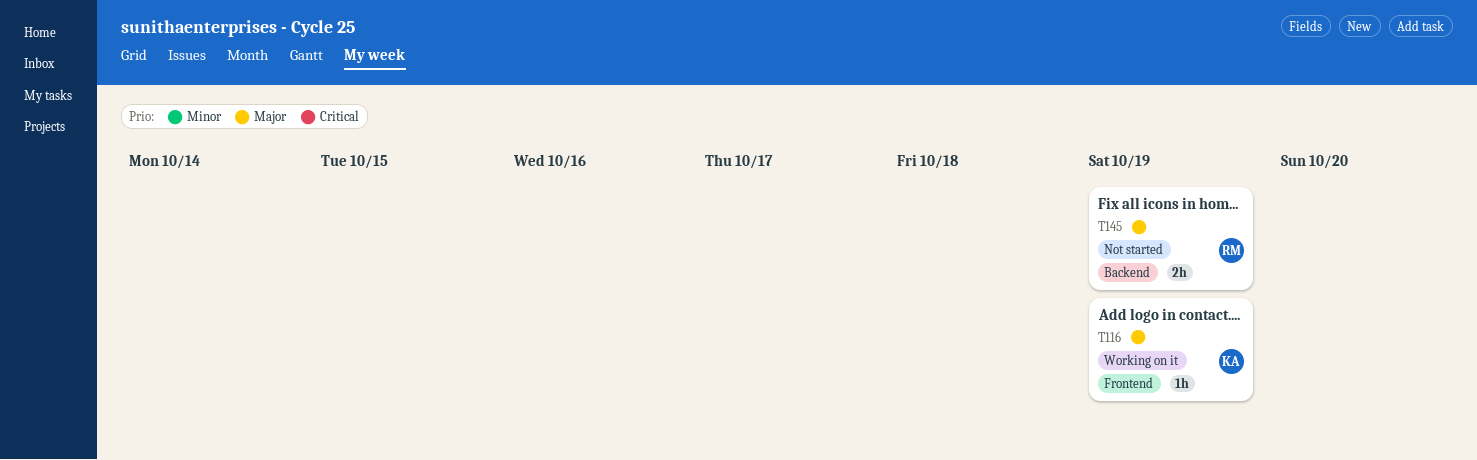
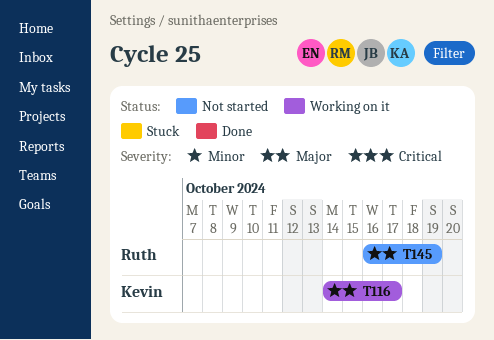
T116, due: Oct 19 -> Oct 17

